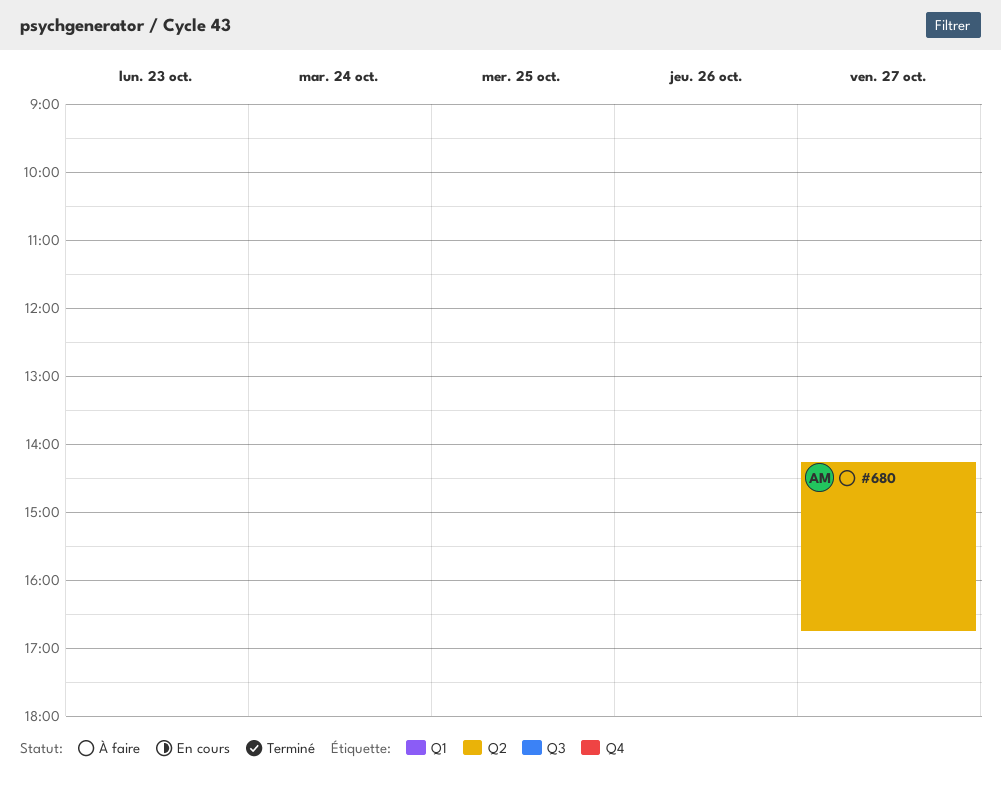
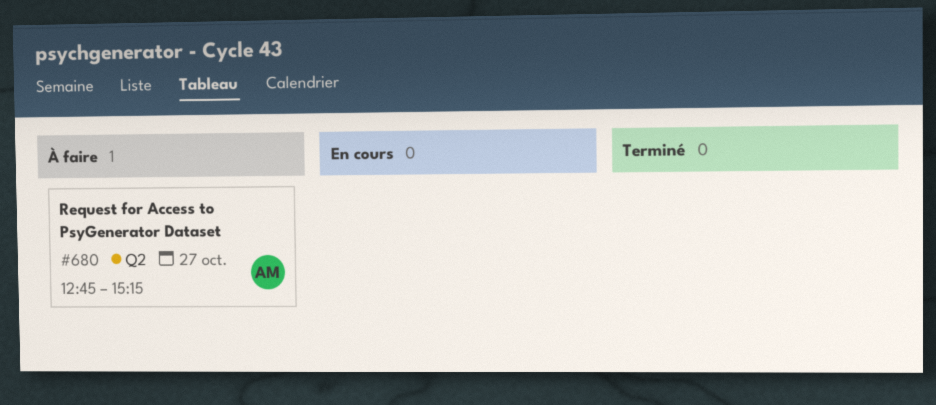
#680, begins: 14:15 -> 12:45
#680, ends: 16:45 -> 15:15

